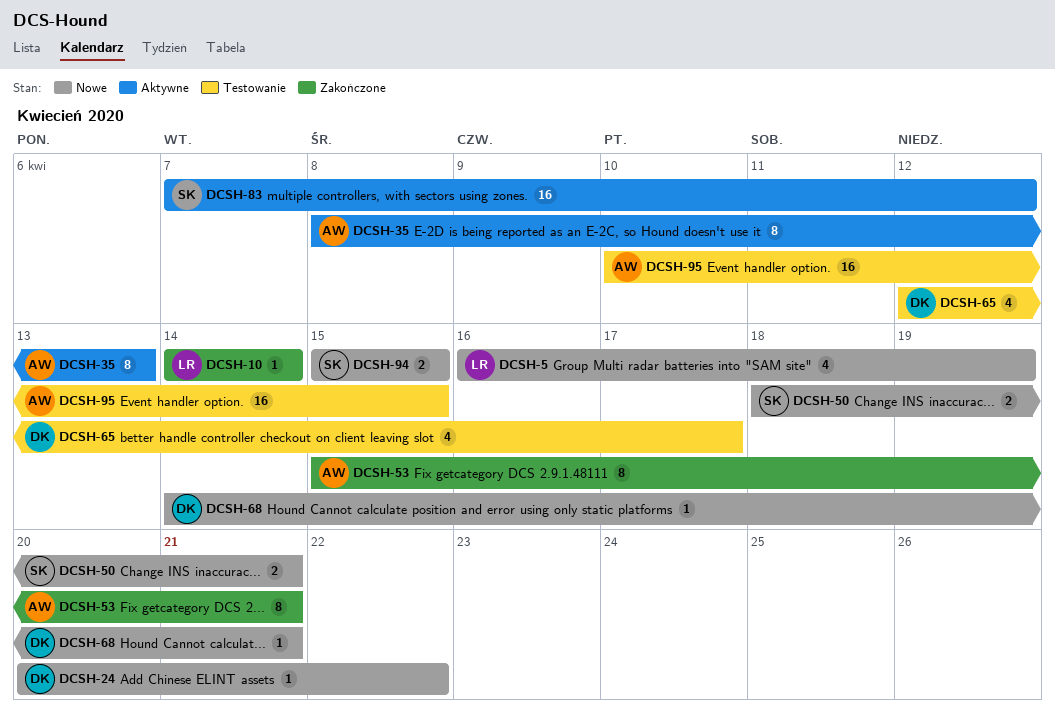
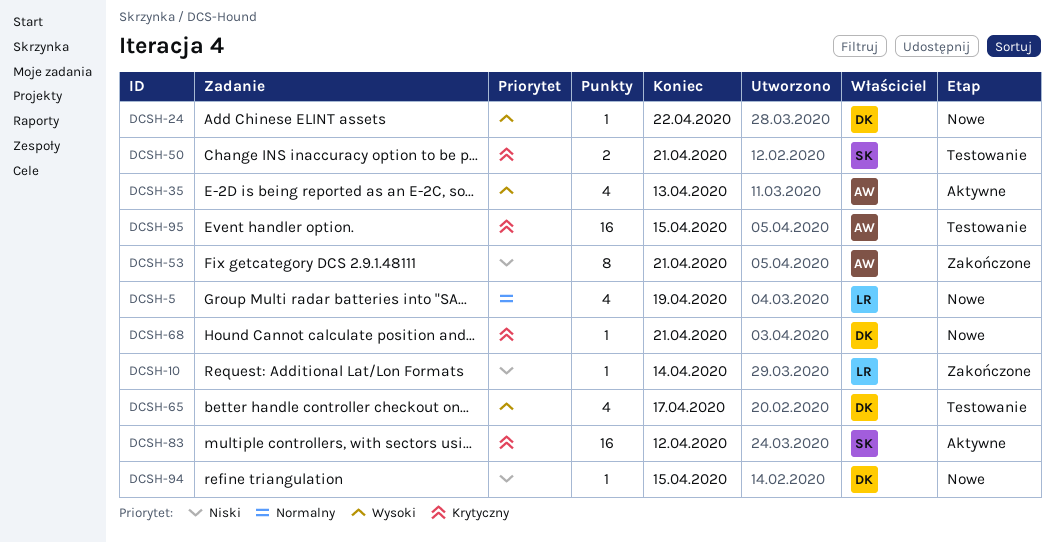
DCSH-35, estimate: 8 -> 4
DCSH-50, status: Nowe -> Testowanie
DCSH-94, owner: SK -> DK
DCSH-94, estimate: 2 -> 1

